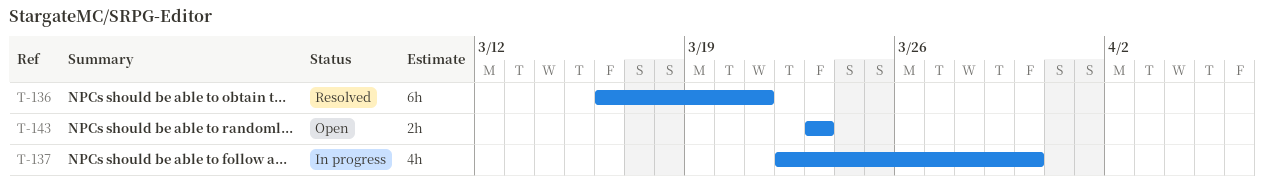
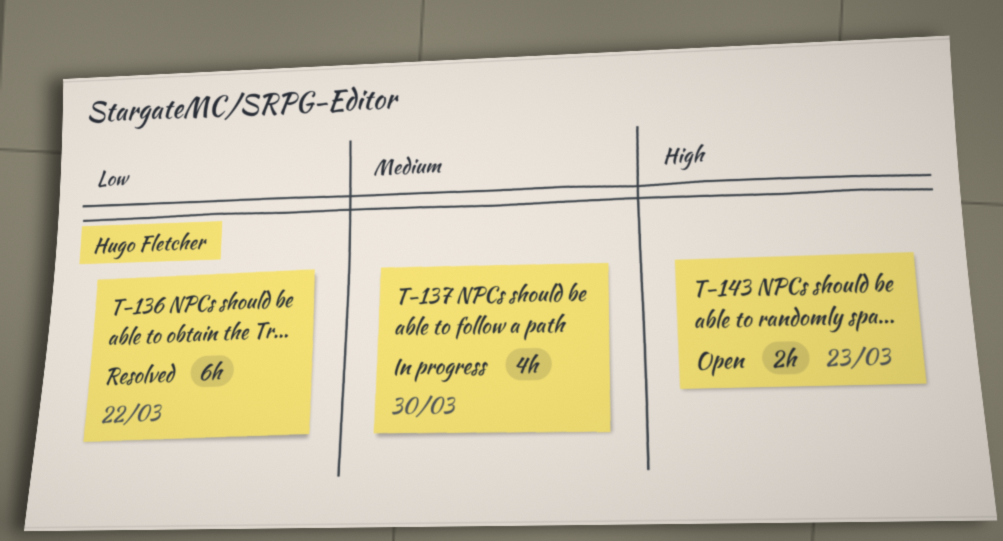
T-136, due: Mar 21 -> Mar 22

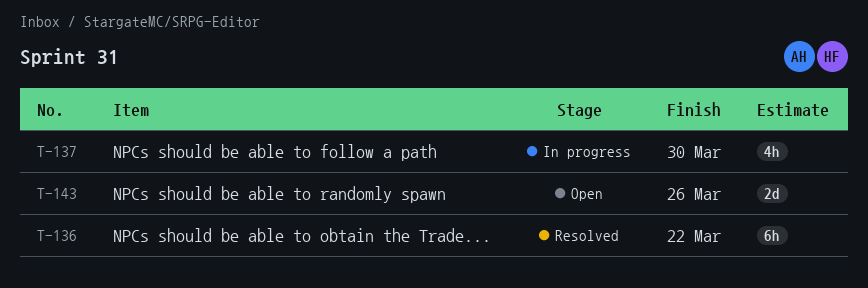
T-143, estimate: 2h -> 2d
T-143, due: Mar 23 -> Mar 26

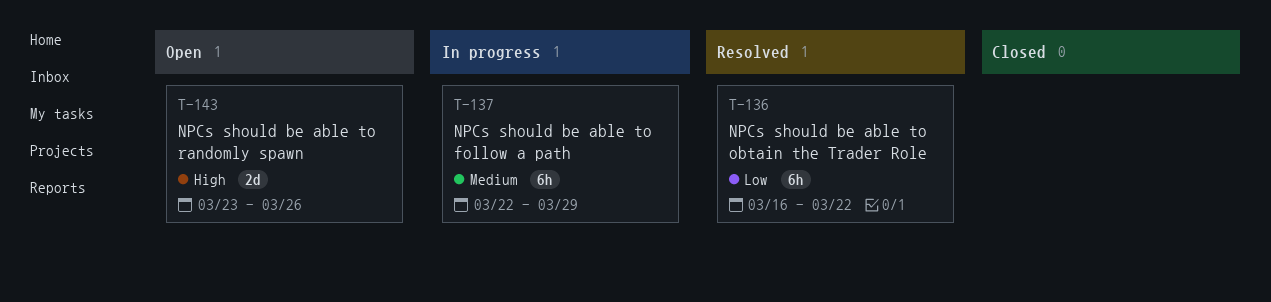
T-137, estimate: 4h -> 6h
T-137, due: Mar 30 -> Mar 29

